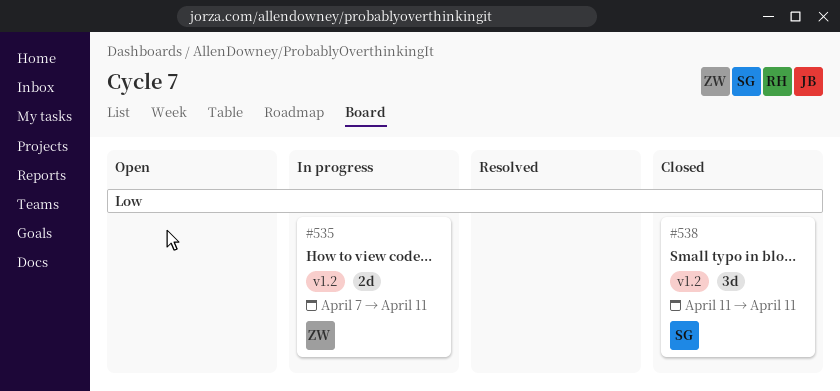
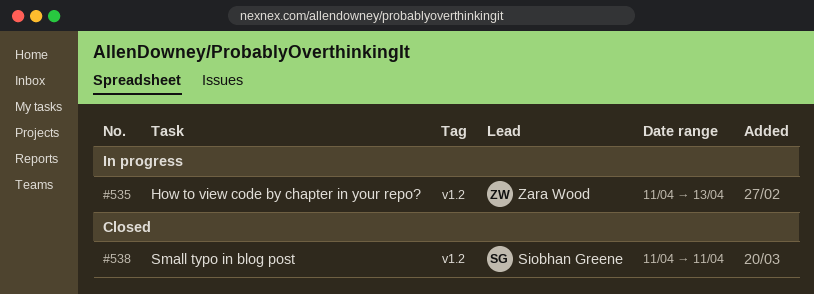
#535, start: Apr 7 -> Apr 11
#535, due: Apr 11 -> Apr 13

